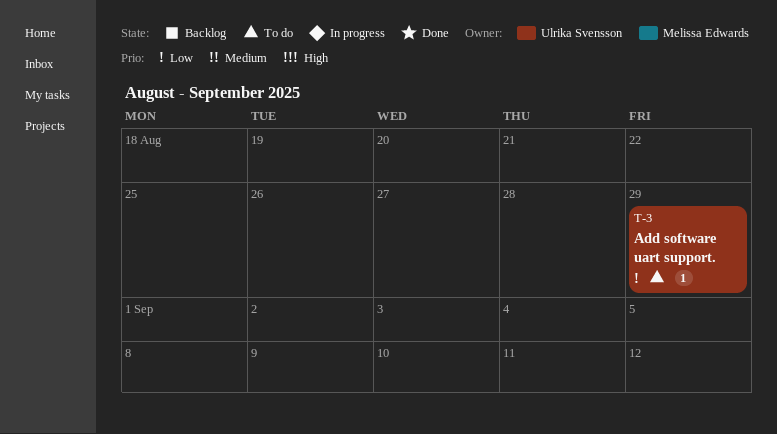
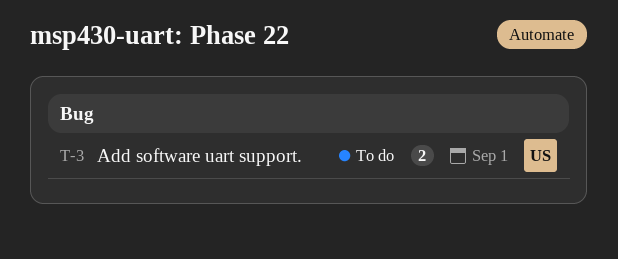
T-3, estimate: 1 -> 2
T-3, due: Aug 29 -> Sep 1

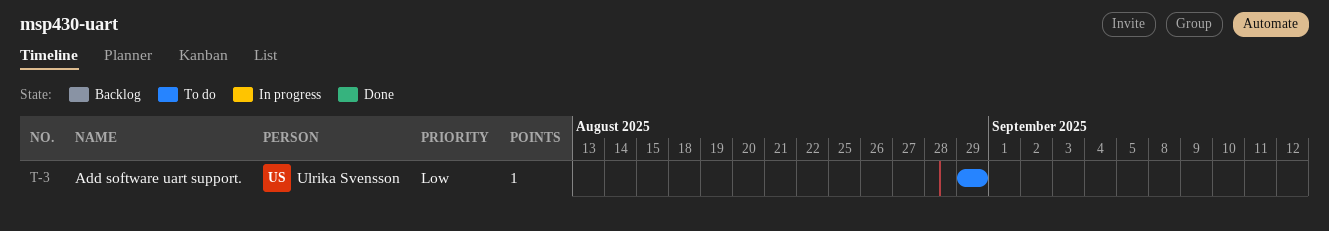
T-3, estimate: 2 -> 1
T-3, due: Sep 1 -> Aug 29

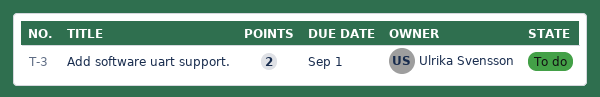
T-3, estimate: 1 -> 2
T-3, due: Aug 29 -> Sep 1

